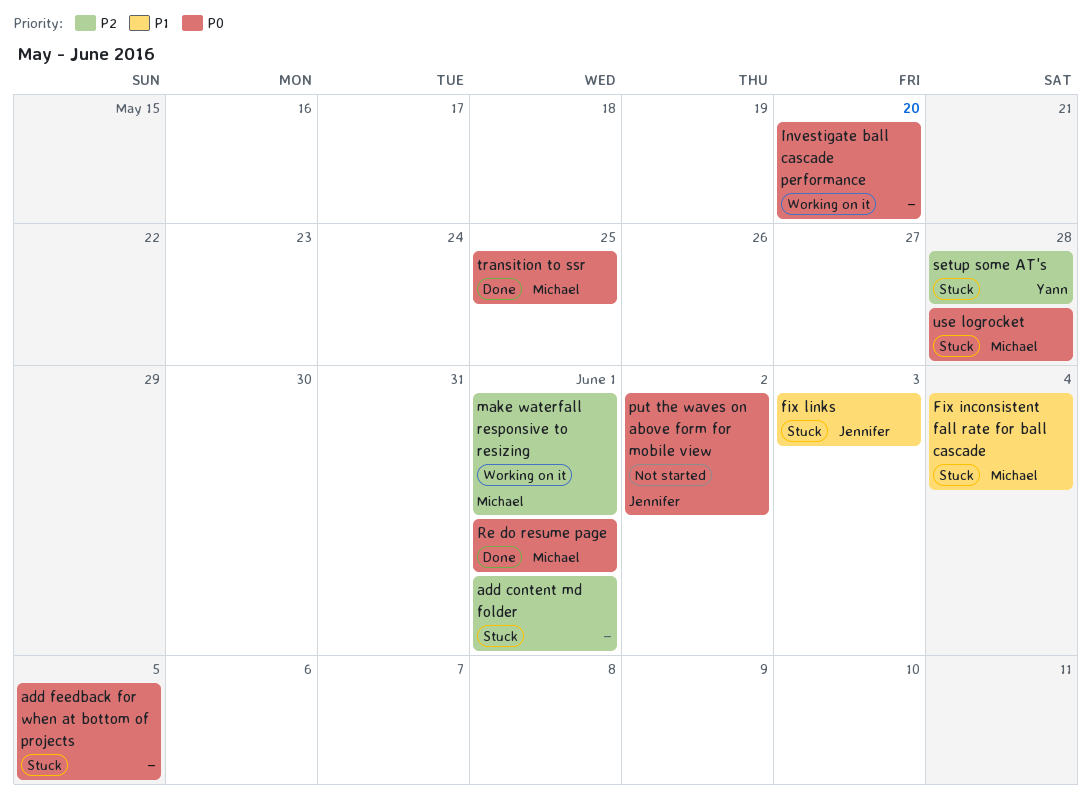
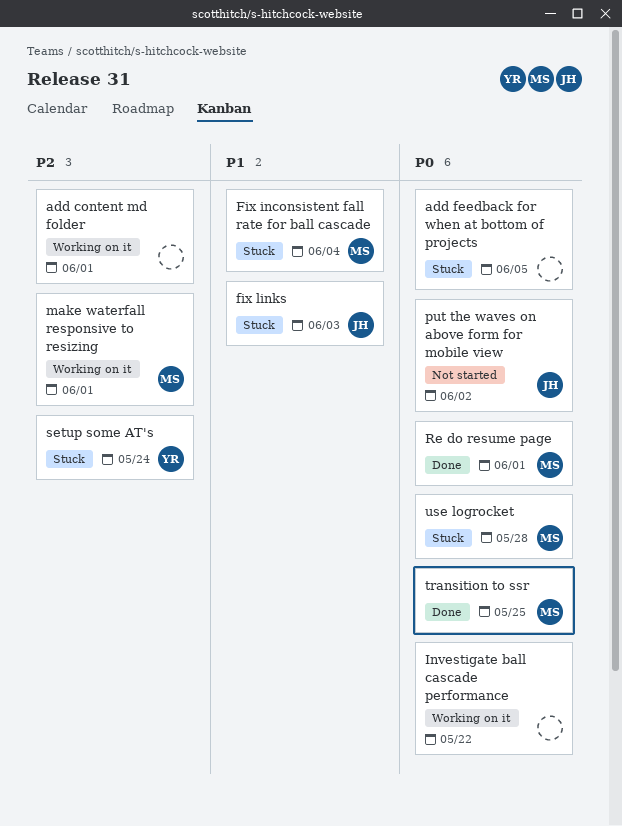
add content md folder, status: Stuck -> Working on it
Investigate ball cascade performance, due: May 20 -> May 22
setup some AT's, due: May 28 -> May 24

